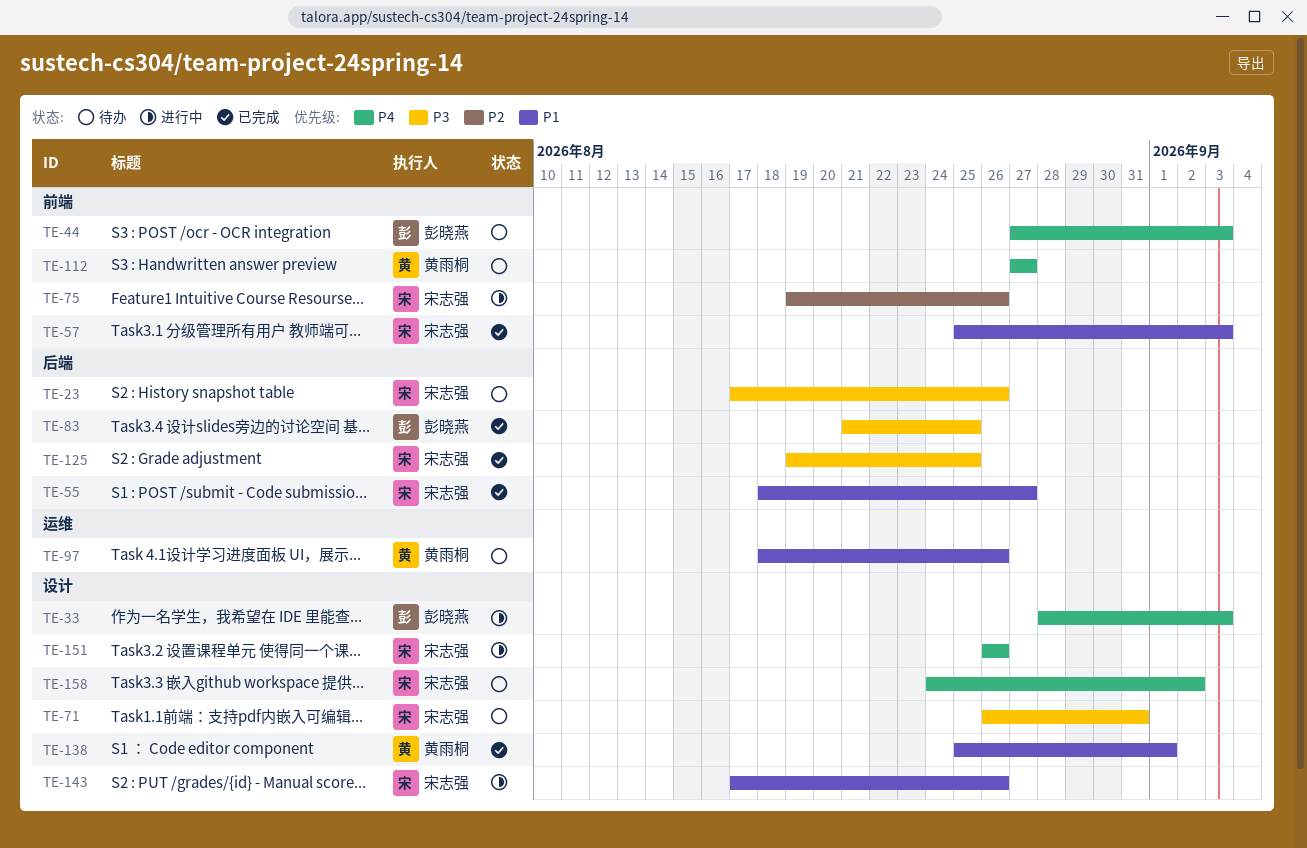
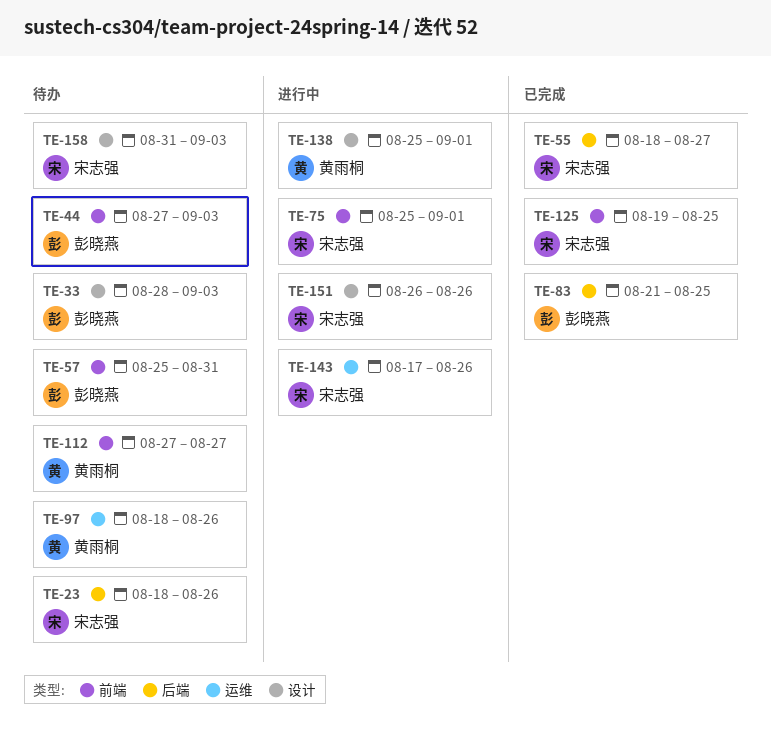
TE-23, start: Aug 17 -> Aug 18
TE-33, status: 进行中 -> 待办
TE-57, status: 已完成 -> 待办
TE-57, owner: 宋志强 -> 彭晓燕
TE-57, due: Sep 3 -> Aug 31
TE-71: present -> none
TE-75, start: Aug 19 -> Aug 25
TE-75, due: Aug 26 -> Sep 1
TE-125, label: 后端 -> 前端
TE-138, status: 已完成 -> 进行中
TE-143, label: 设计 -> 运维
TE-158, start: Aug 24 -> Aug 31
TE-158, due: Sep 2 -> Sep 3

